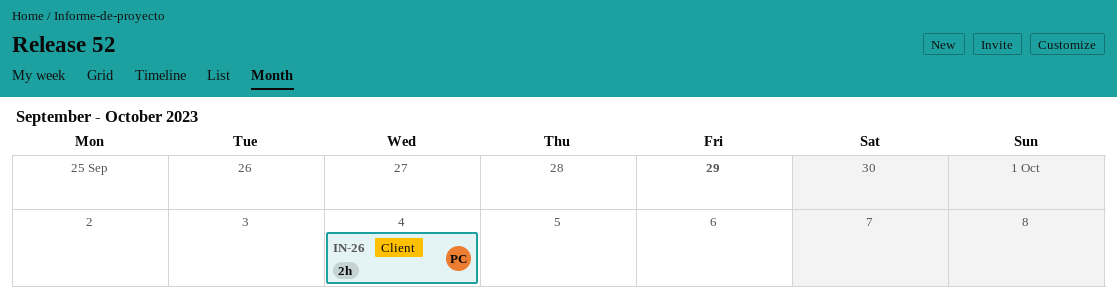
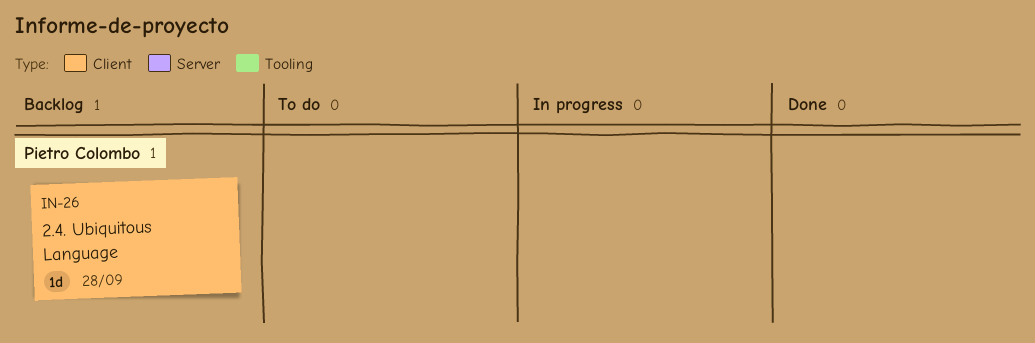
IN-26, estimate: 2h -> 1d
IN-26, due: Oct 4 -> Sep 28

